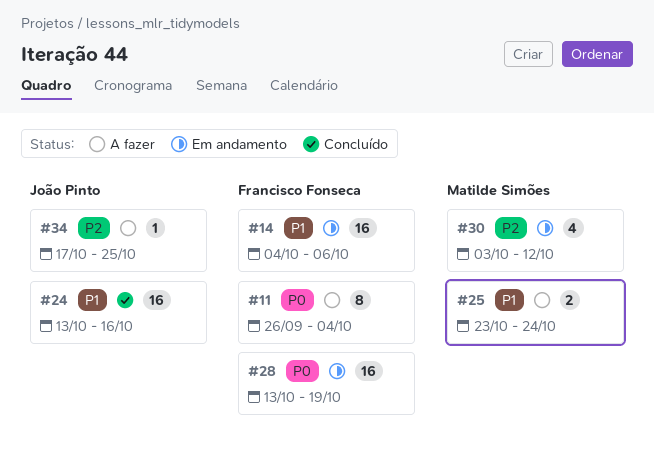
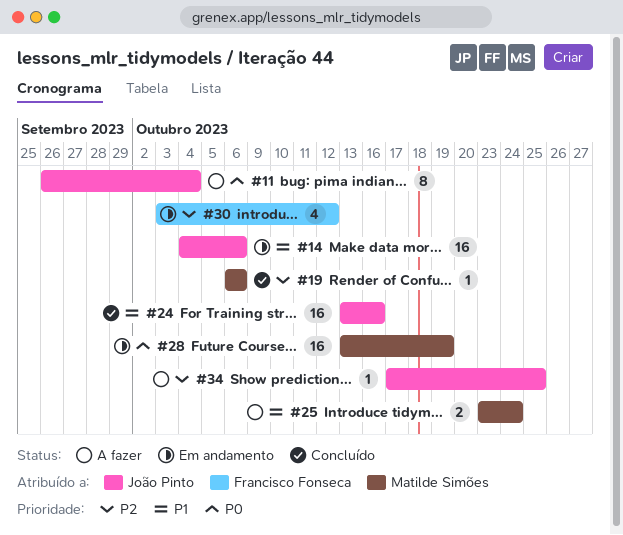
#11, owner: Francisco Fonseca -> João Pinto
#14, owner: Francisco Fonseca -> João Pinto
#19: none -> present
#28, owner: Francisco Fonseca -> Matilde Simões
#30, owner: Matilde Simões -> Francisco Fonseca

